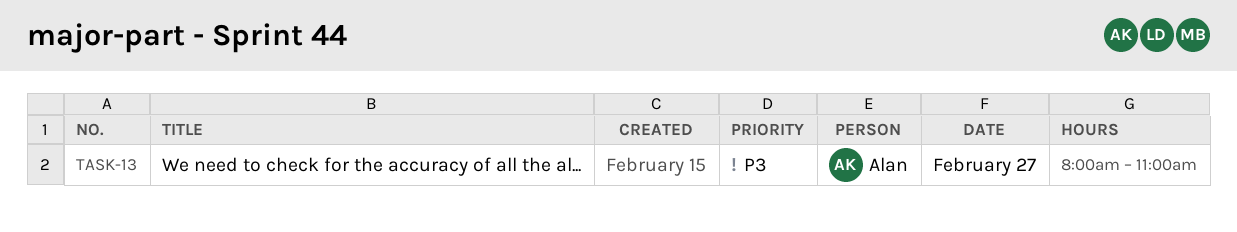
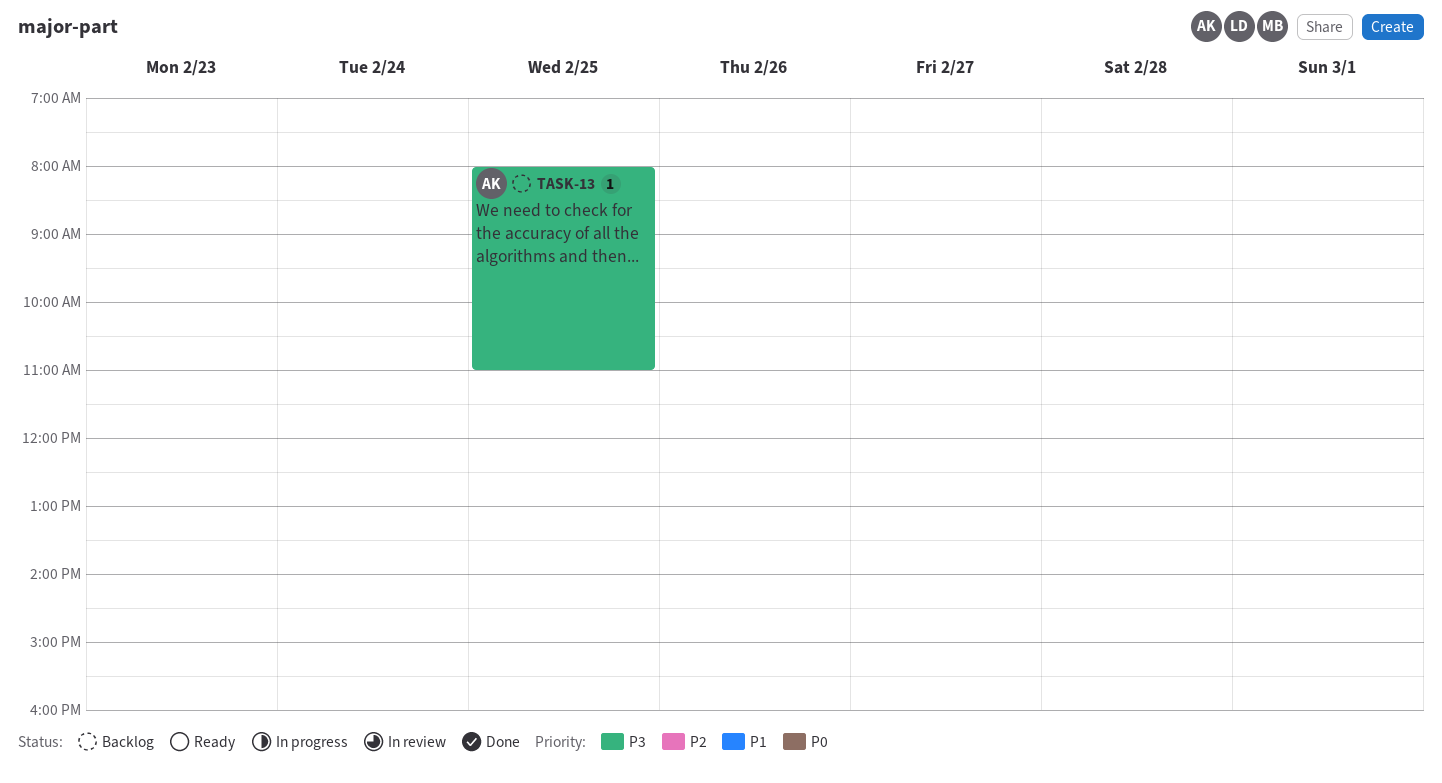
TASK-13, day: Feb 27 -> Feb 25

